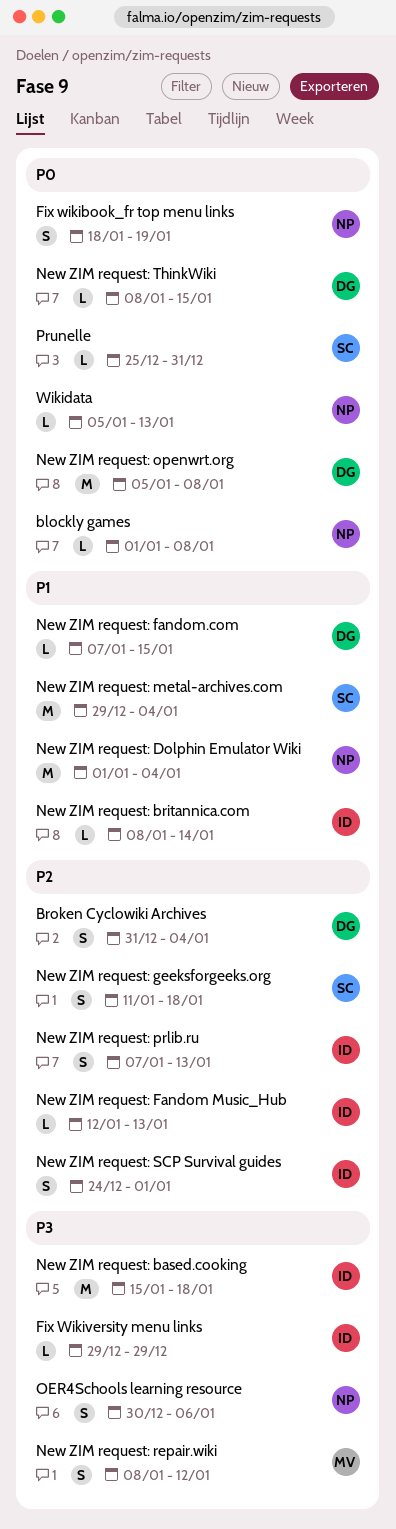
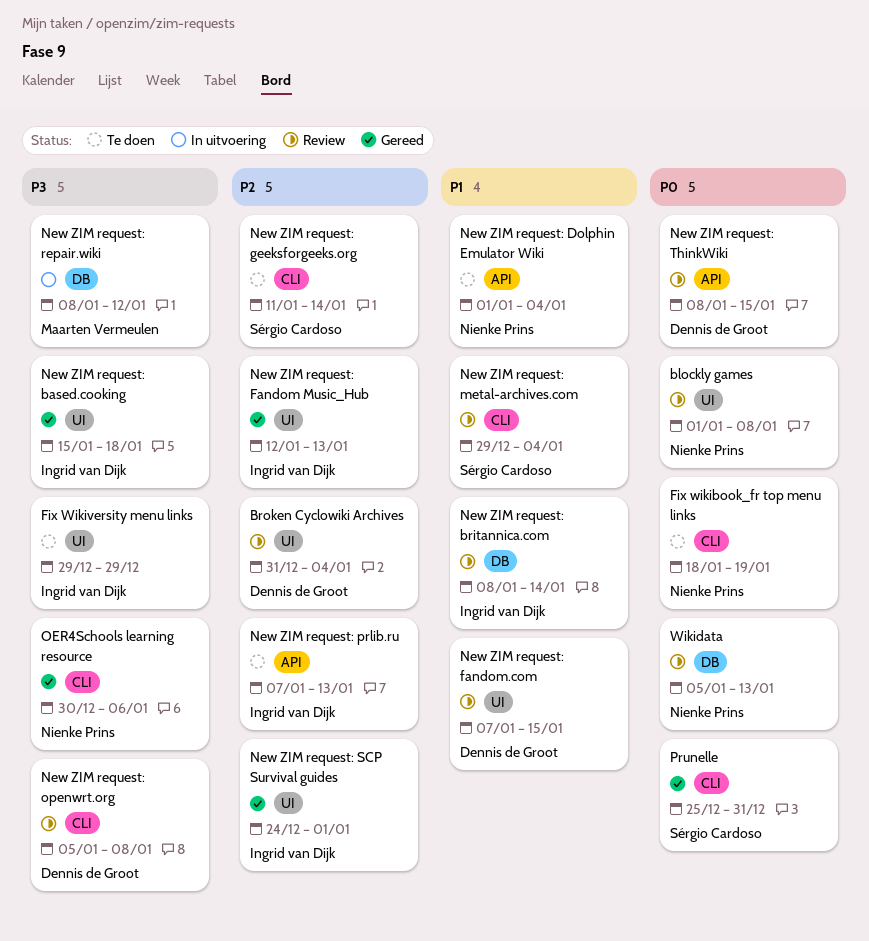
New ZIM request: geeksforgeeks.org, due: Jan 18 -> Jan 14
New ZIM request: openwrt.org, priority: P0 -> P3

